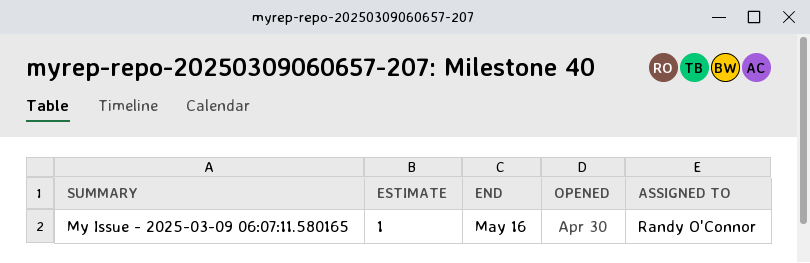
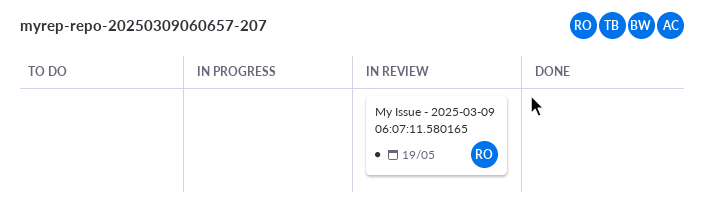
My Issue - 2025-03-09 06:07:11.580165, due: May 16 -> May 19

